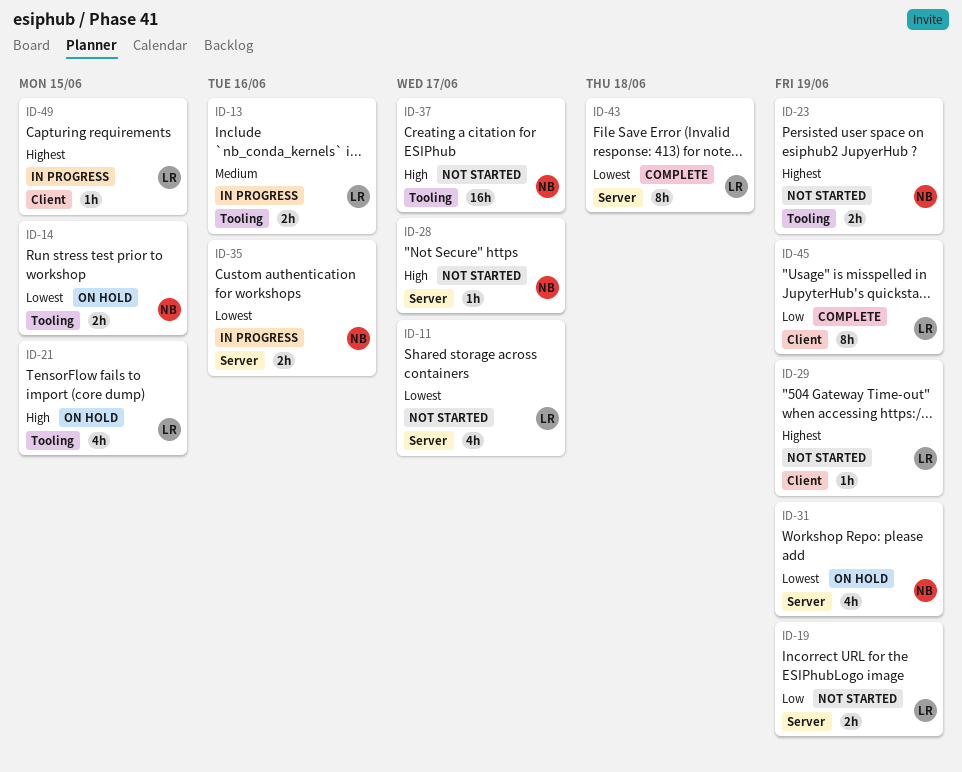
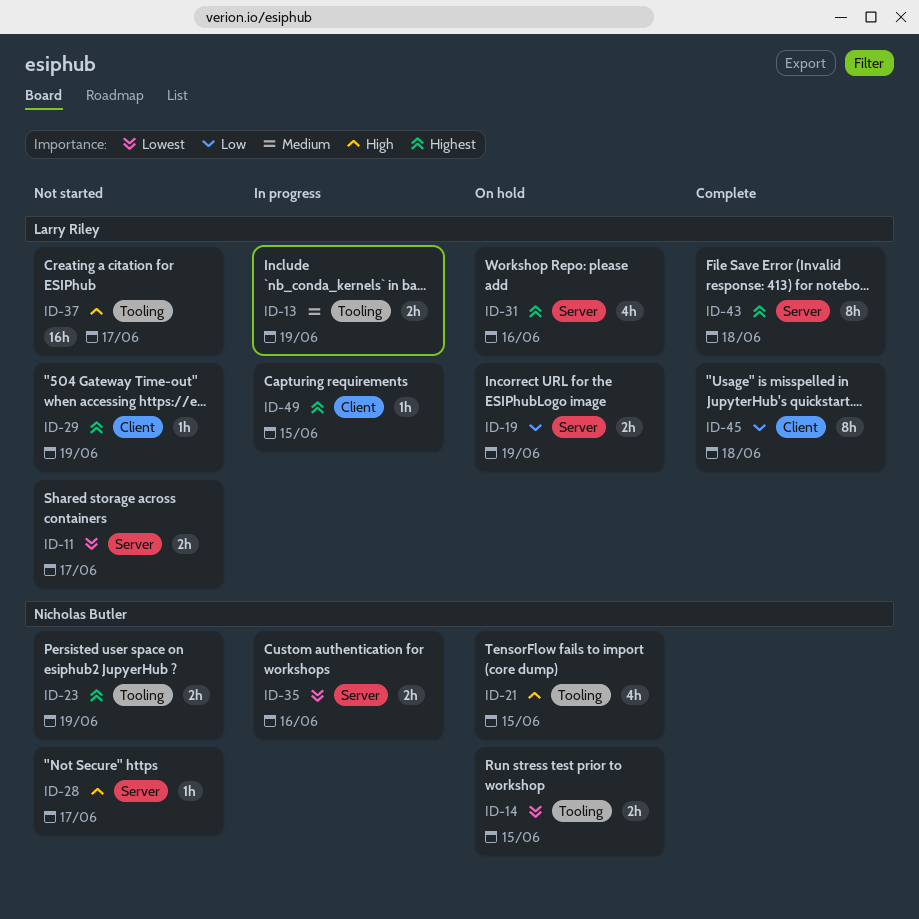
ID-11, estimate: 4h -> 2h
ID-13, due: Jun 16 -> Jun 19
ID-19, status: Not started -> On hold
ID-21, owner: Larry Riley -> Nicholas Butler
ID-31, owner: Nicholas Butler -> Larry Riley
ID-31, priority: Lowest -> Highest
ID-31, due: Jun 19 -> Jun 16
ID-37, owner: Nicholas Butler -> Larry Riley
ID-43, priority: Lowest -> Highest
ID-45, due: Jun 19 -> Jun 18

